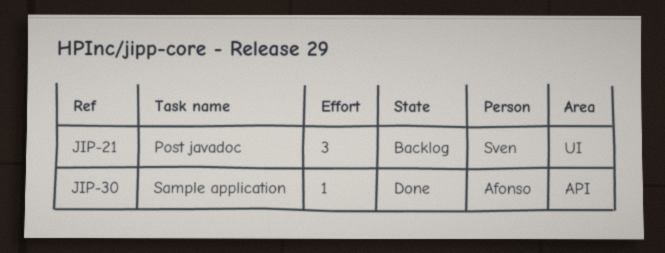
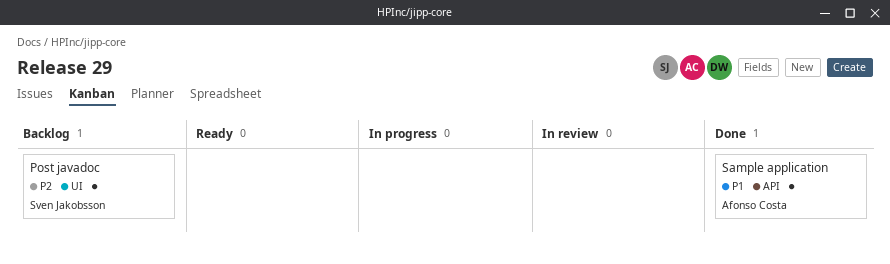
Post javadoc, estimate: 3 -> 1

